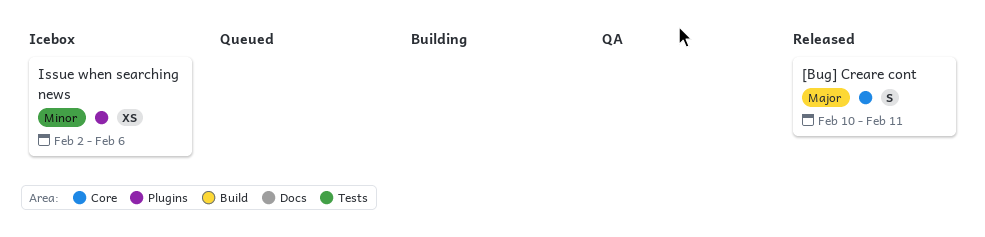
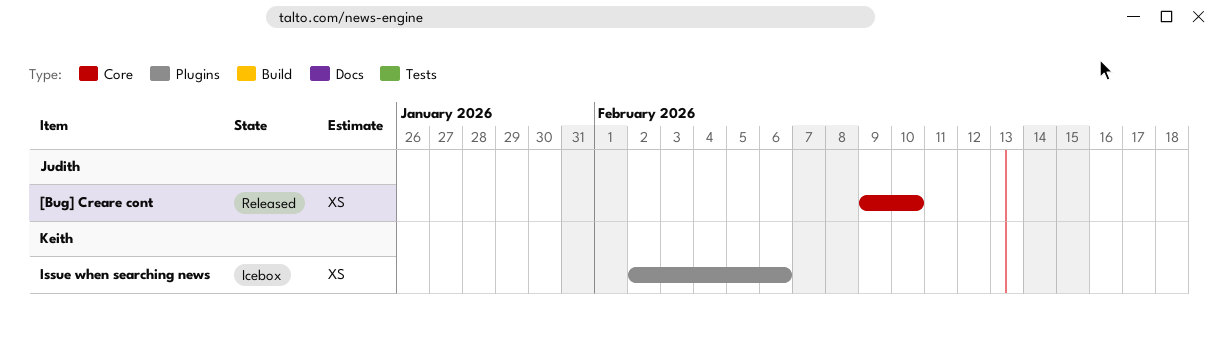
[Bug] Creare cont, estimate: S -> XS
[Bug] Creare cont, start: Feb 10 -> Feb 9
[Bug] Creare cont, due: Feb 11 -> Feb 10

